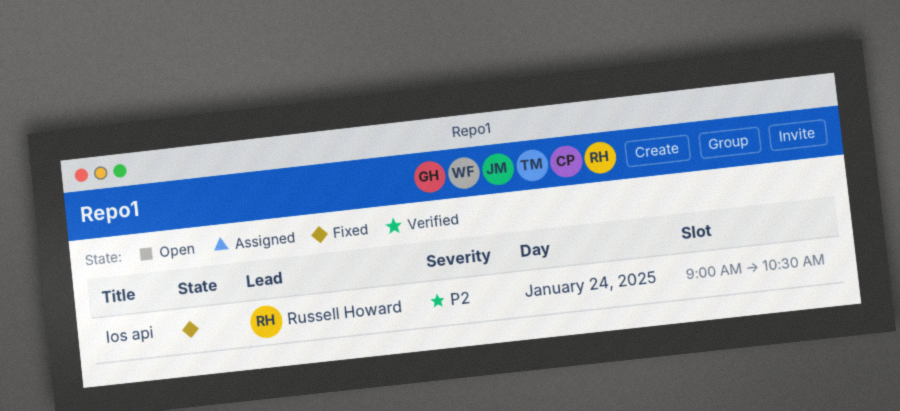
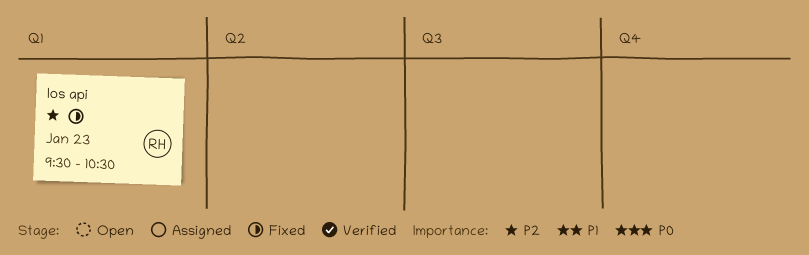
Ios api, day: Jan 24 -> Jan 23
Ios api, begins: 09:00 -> 09:30

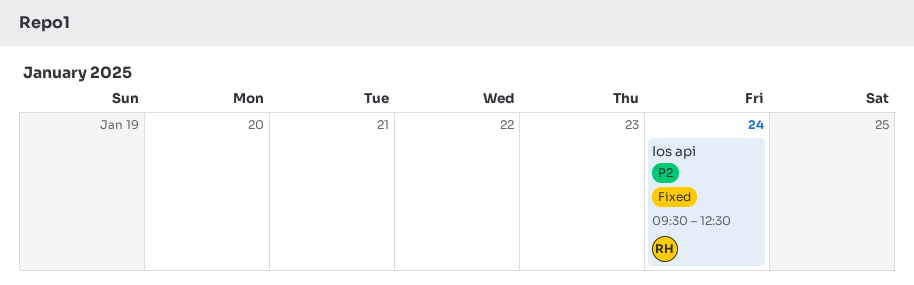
Ios api, day: Jan 23 -> Jan 24
Ios api, ends: 10:30 -> 12:30

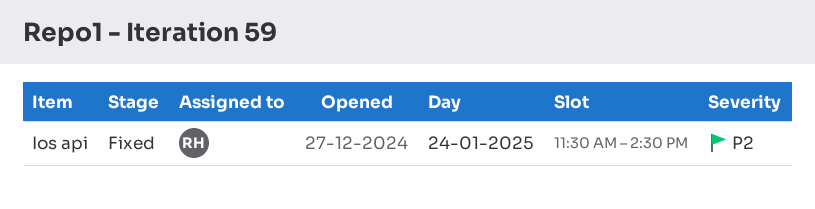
Ios api, begins: 09:30 -> 11:30
Ios api, ends: 12:30 -> 14:30

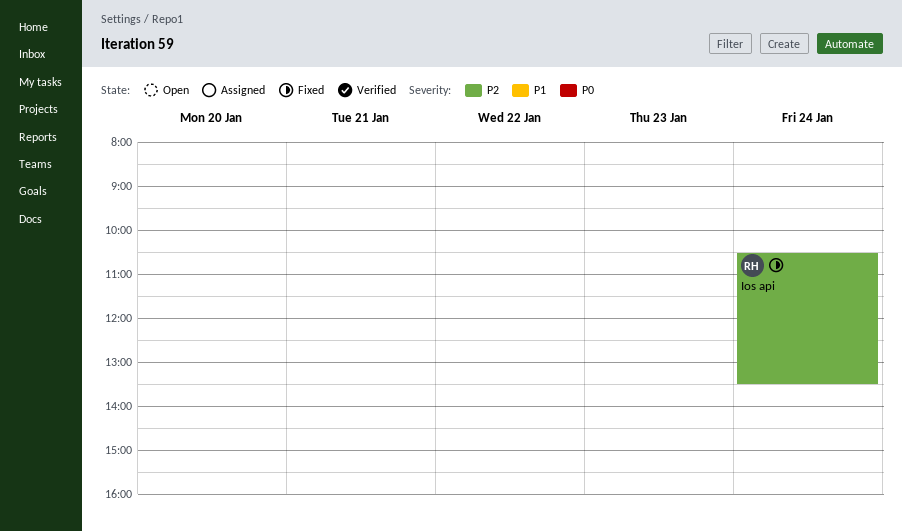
Ios api, begins: 11:30 -> 10:30
Ios api, ends: 14:30 -> 13:30

